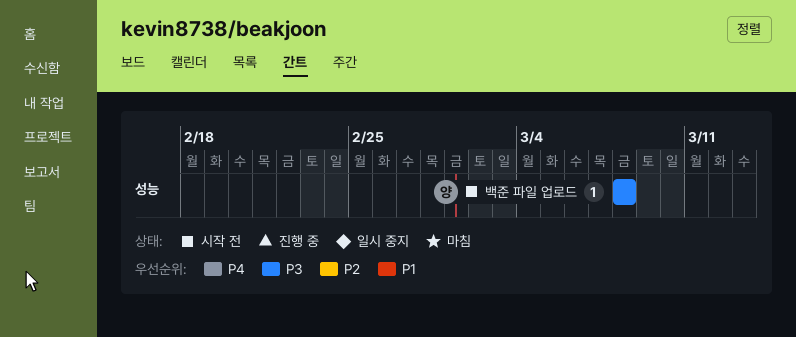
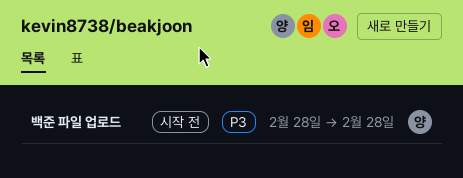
백준 파일 업로드, start: Mar 8 -> Feb 28
백준 파일 업로드, due: Mar 8 -> Feb 28

